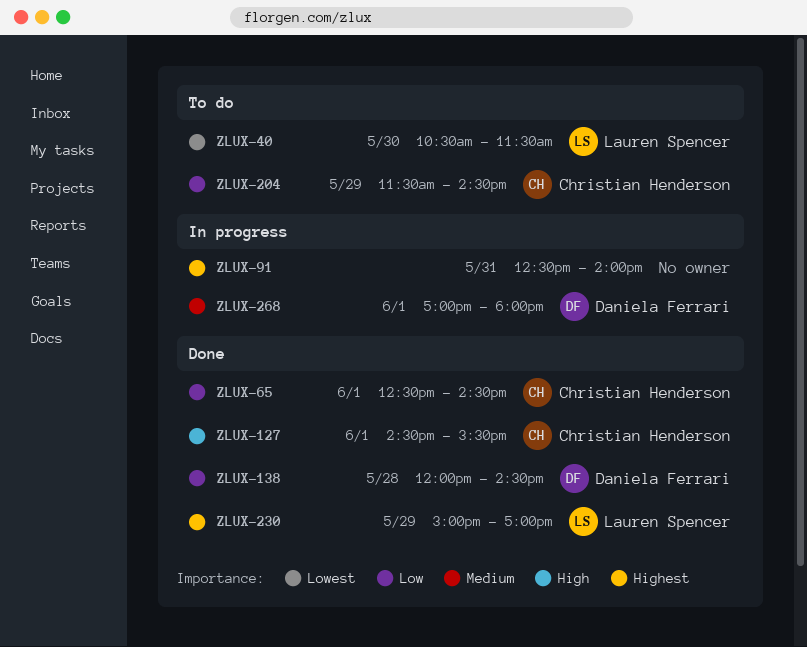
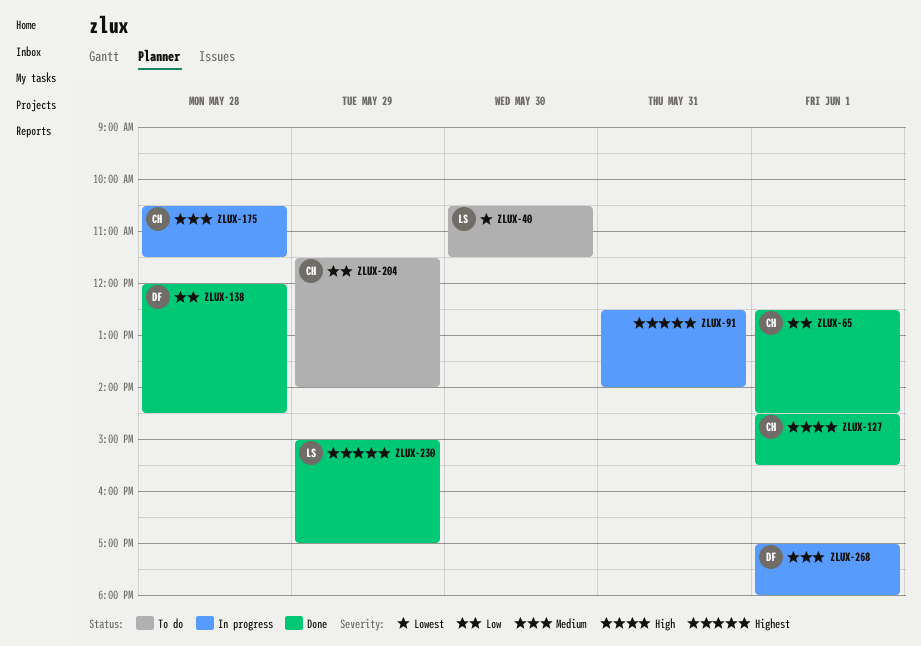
ZLUX-175: none -> present
ZLUX-204, ends: 14:30 -> 14:00

